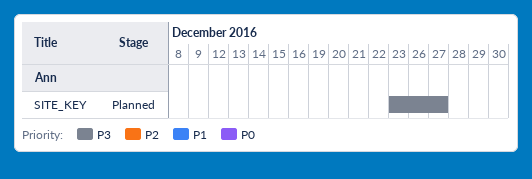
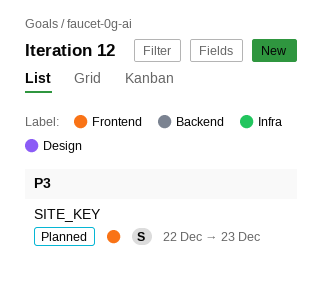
SITE_KEY, start: Dec 23 -> Dec 22
SITE_KEY, due: Dec 27 -> Dec 23

